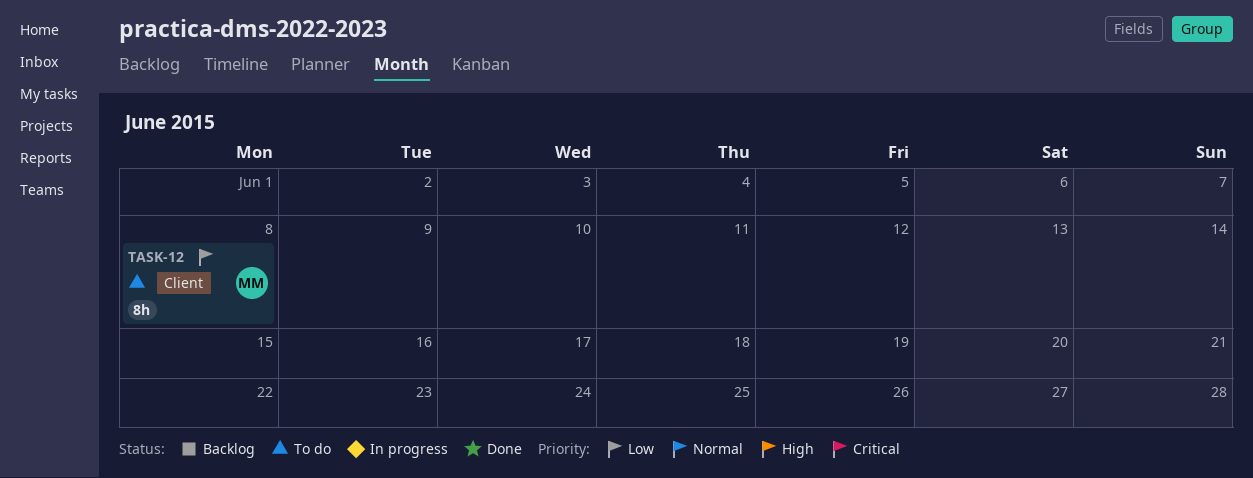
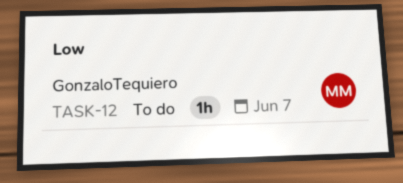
TASK-12, estimate: 8h -> 1h
TASK-12, due: Jun 8 -> Jun 7

